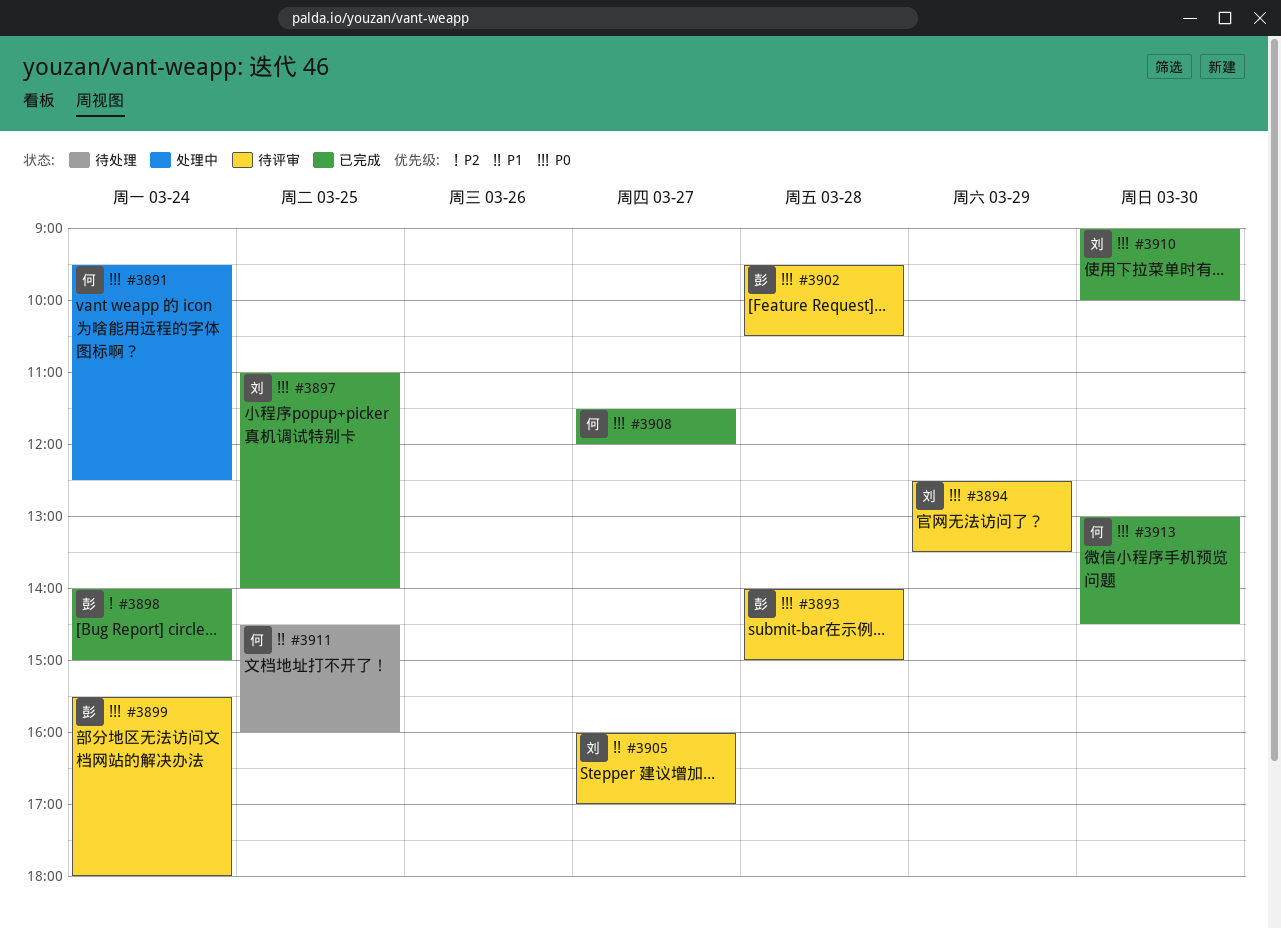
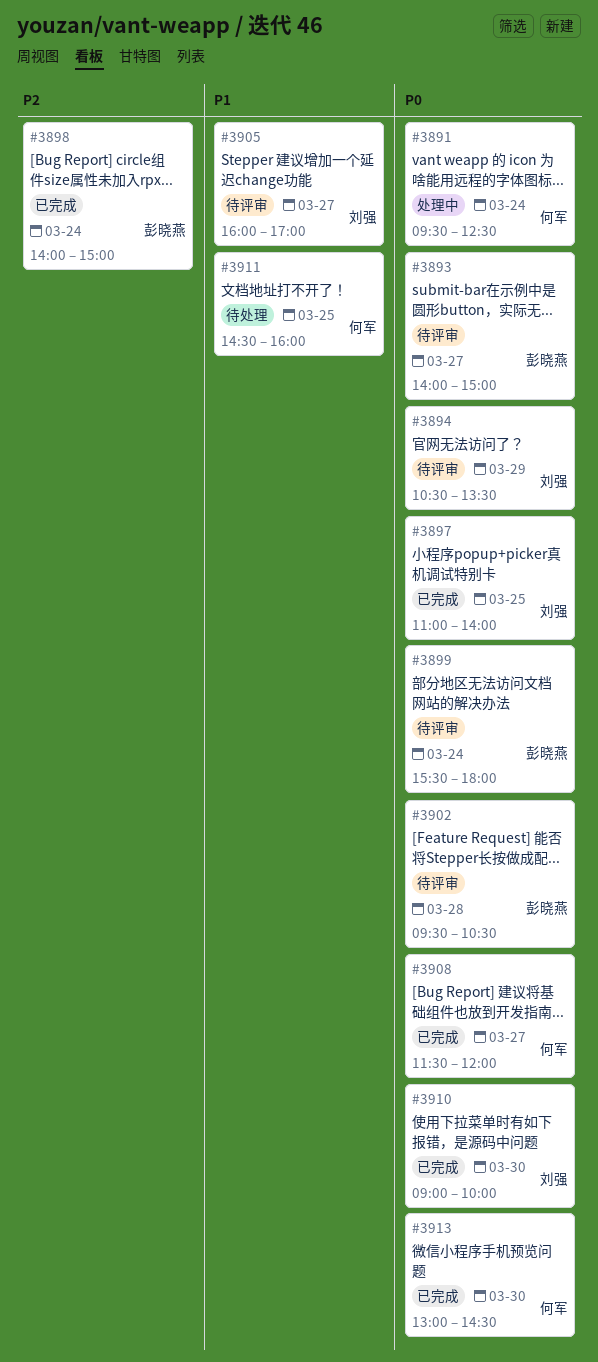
#3893, day: Mar 28 -> Mar 27
#3894, begins: 12:30 -> 10:30

